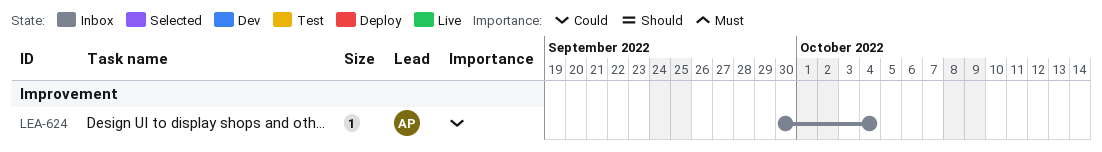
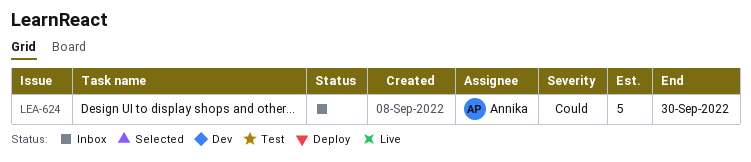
LEA-624, estimate: 1 -> 5
LEA-624, due: Oct 4 -> Sep 30

